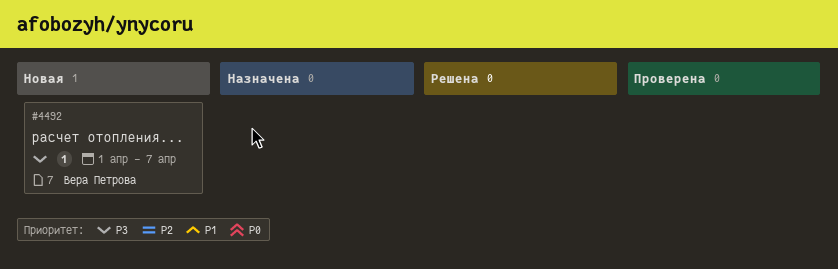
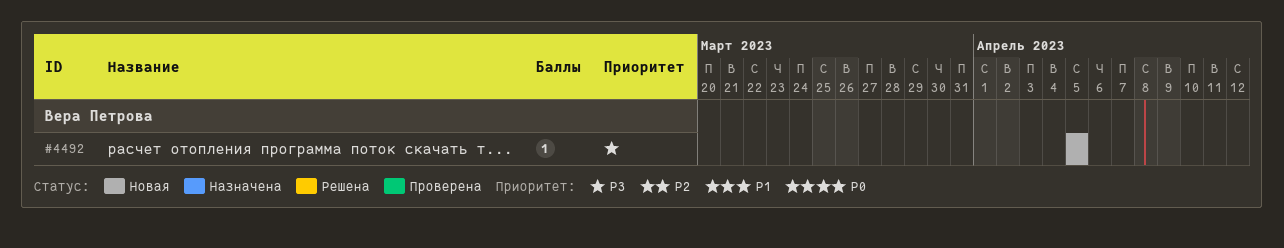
#4492, start: Apr 1 -> Apr 5
#4492, due: Apr 7 -> Apr 5

